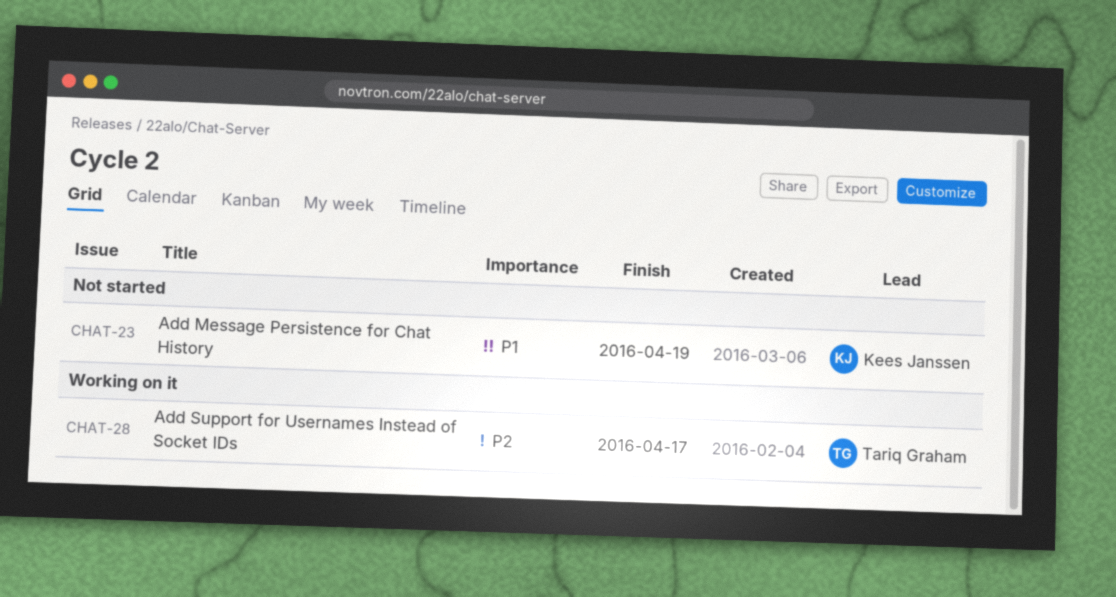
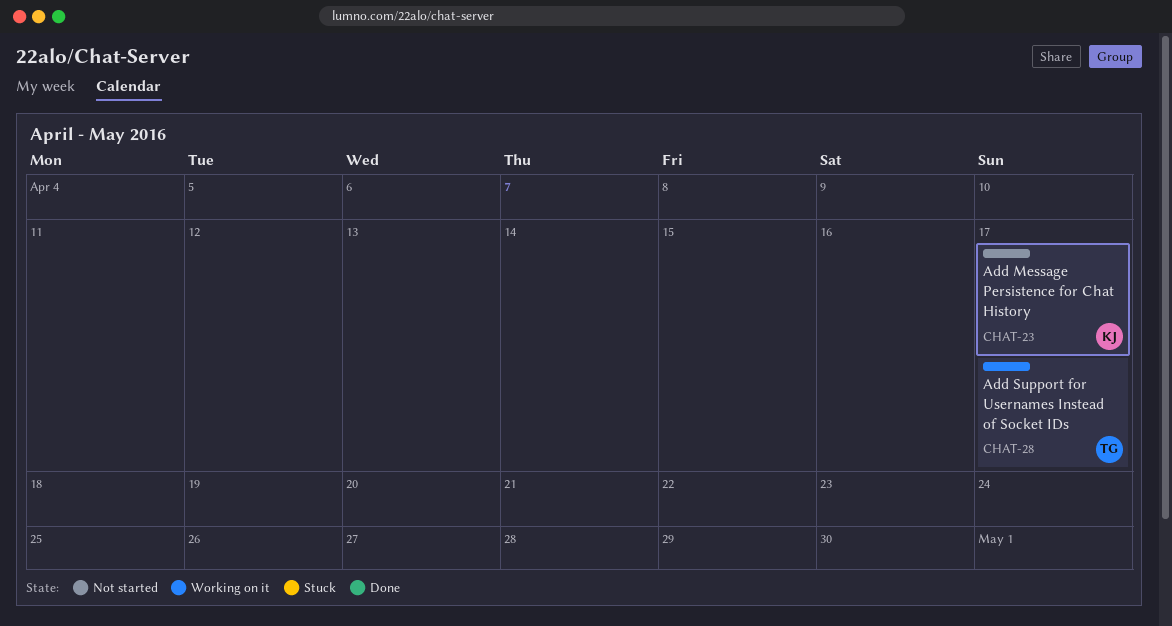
CHAT-23, due: Apr 19 -> Apr 17

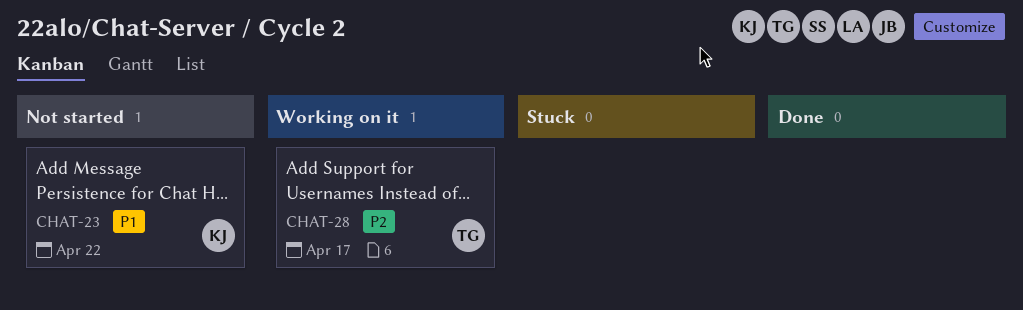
CHAT-23, due: Apr 17 -> Apr 22

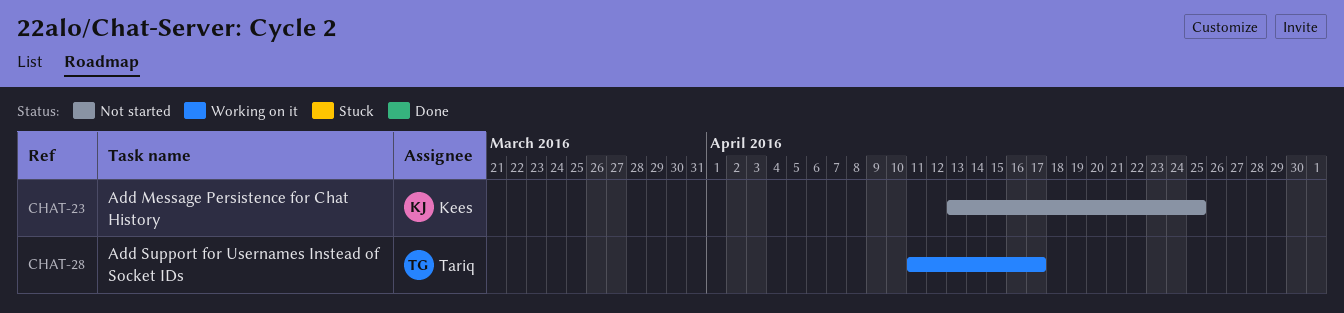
CHAT-23, due: Apr 22 -> Apr 25

